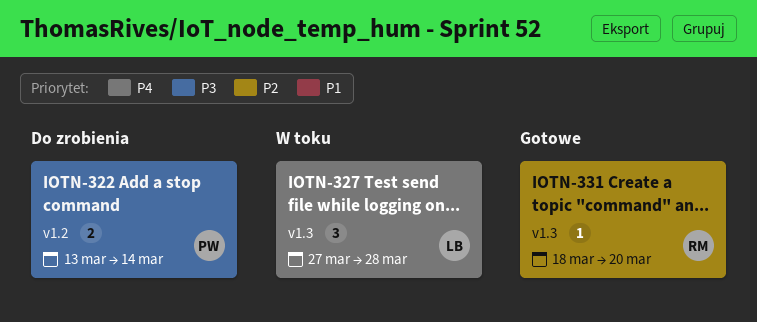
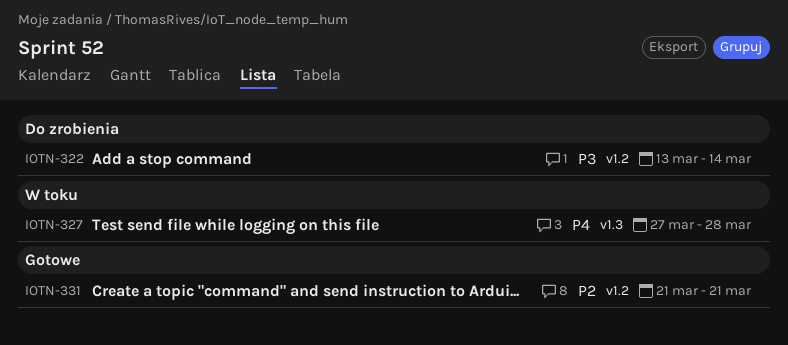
IOTN-331, label: v1.3 -> v1.2
IOTN-331, start: Mar 18 -> Mar 21
IOTN-331, due: Mar 20 -> Mar 21

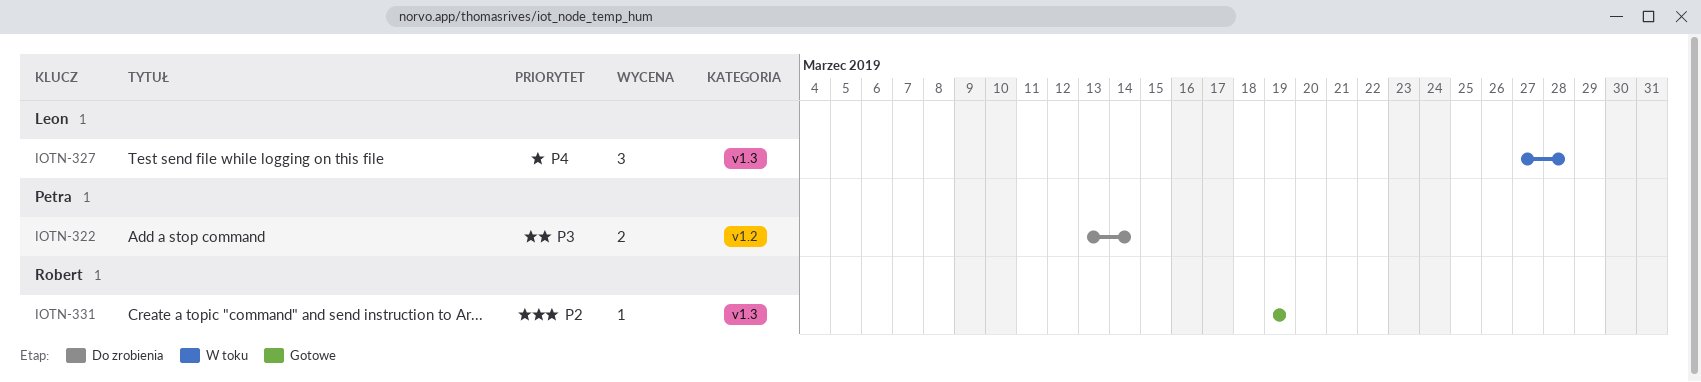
IOTN-331, label: v1.2 -> v1.3
IOTN-331, start: Mar 21 -> Mar 19
IOTN-331, due: Mar 21 -> Mar 19

